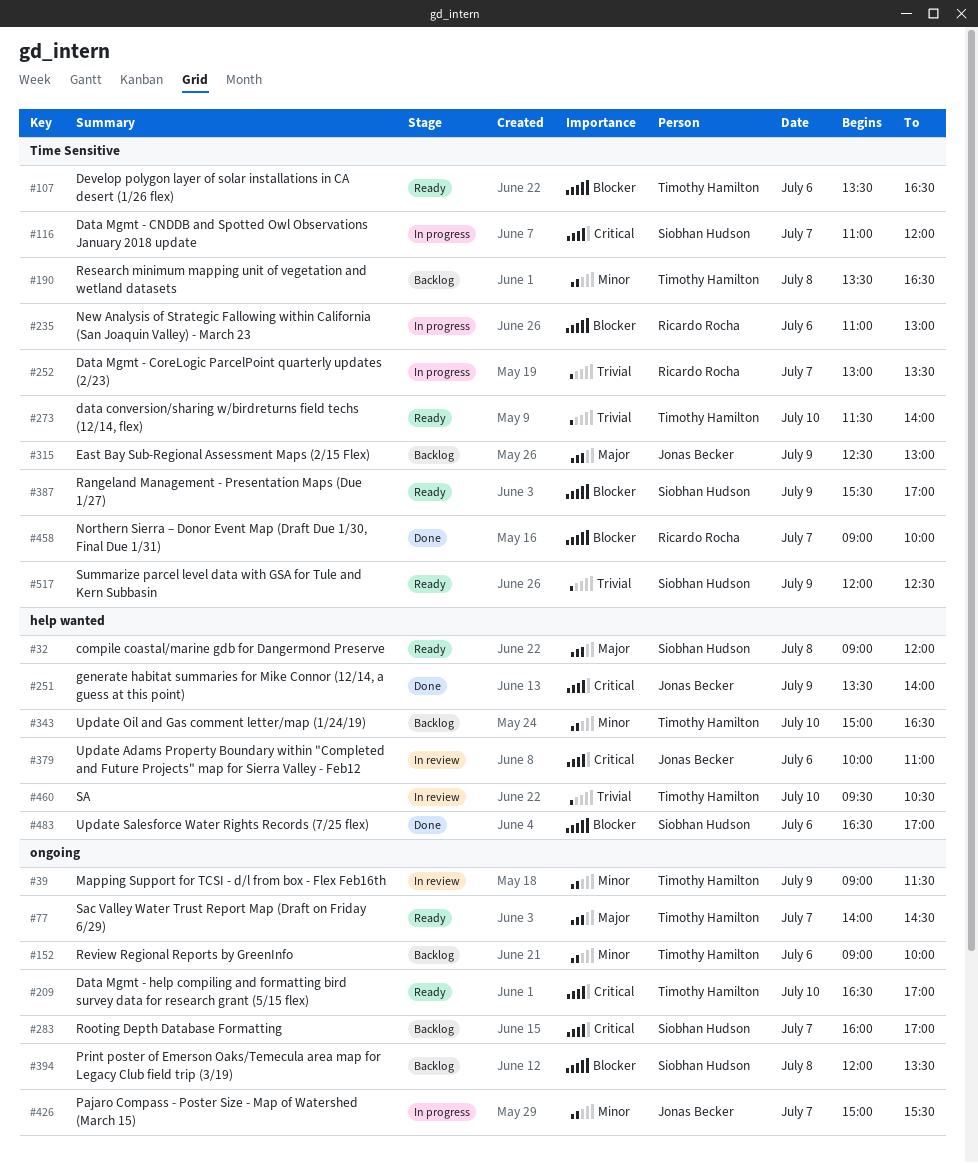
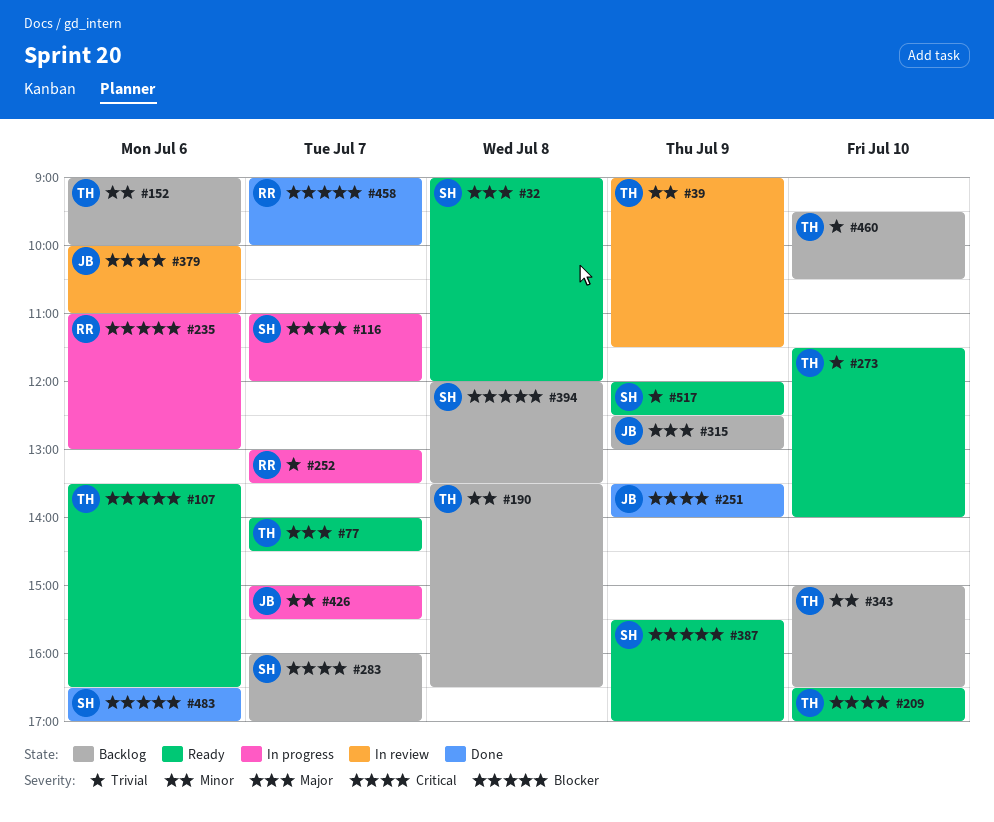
#460, status: In review -> Backlog

